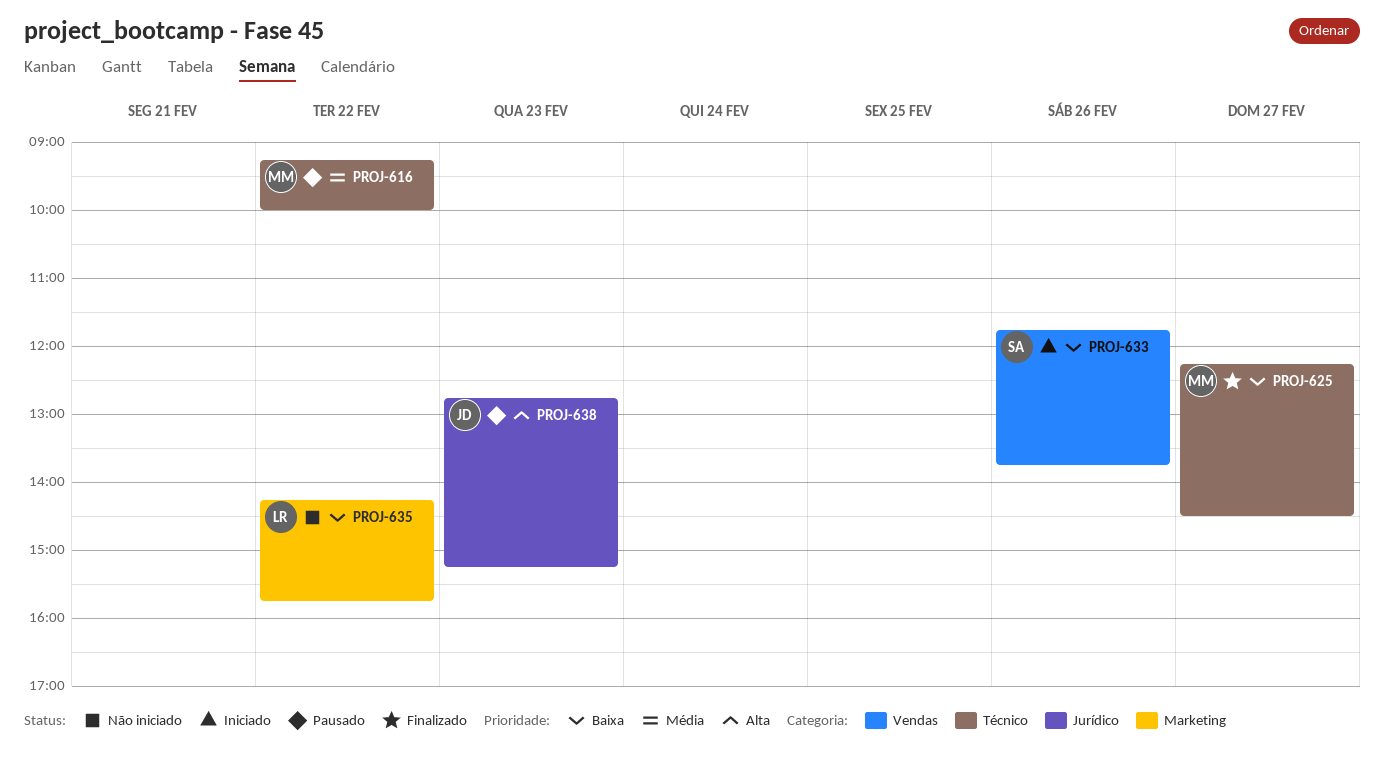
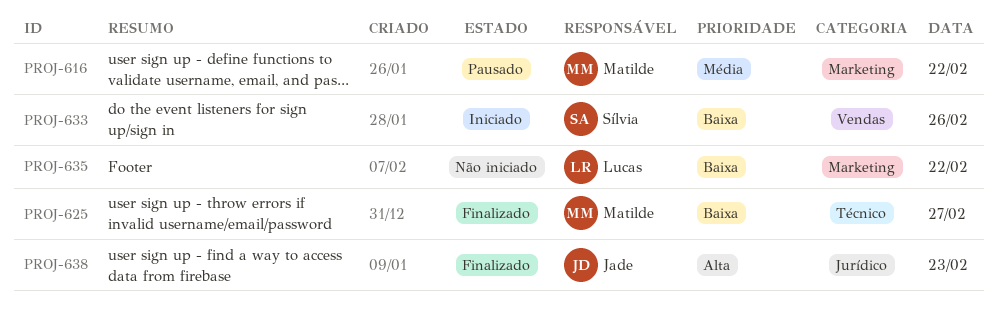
PROJ-616, label: Técnico -> Marketing
PROJ-638, status: Pausado -> Finalizado

